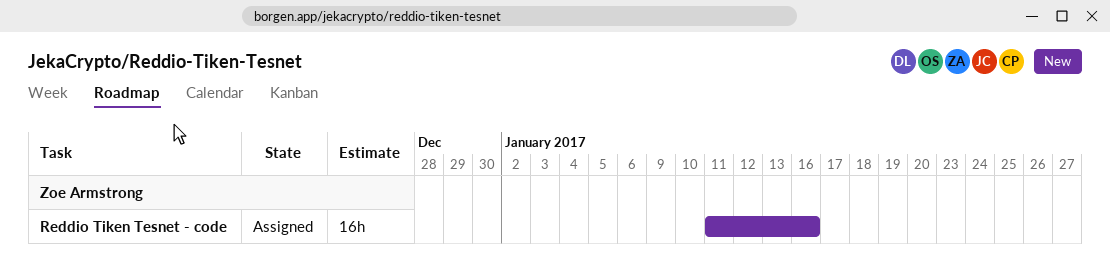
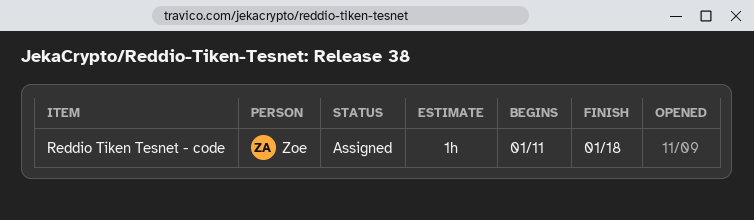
Reddio Tiken Tesnet - code, estimate: 16h -> 1h
Reddio Tiken Tesnet - code, due: Jan 16 -> Jan 18

